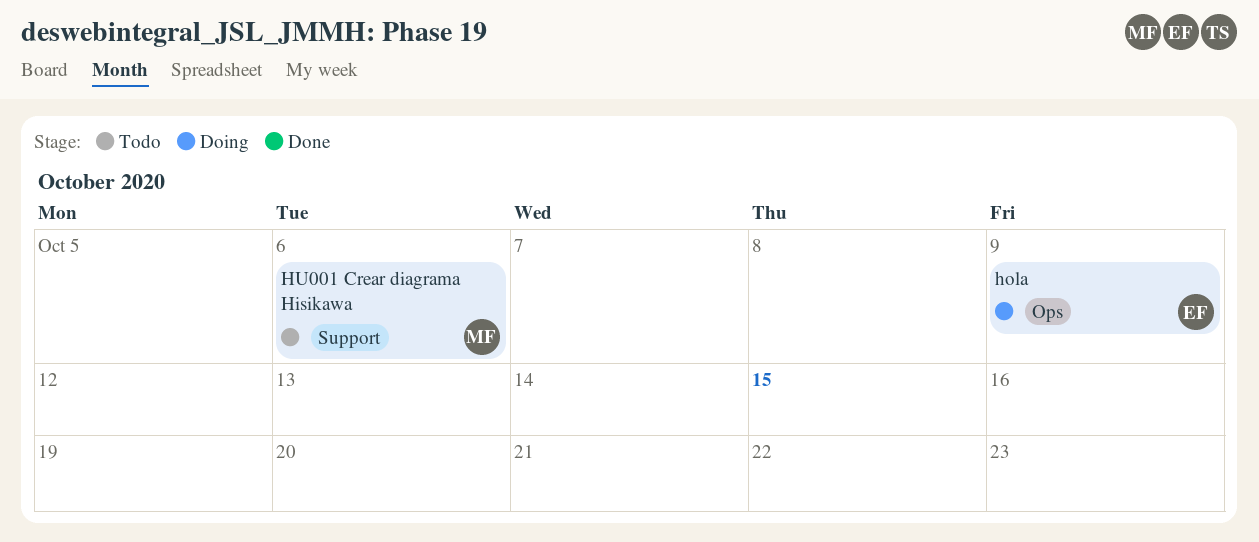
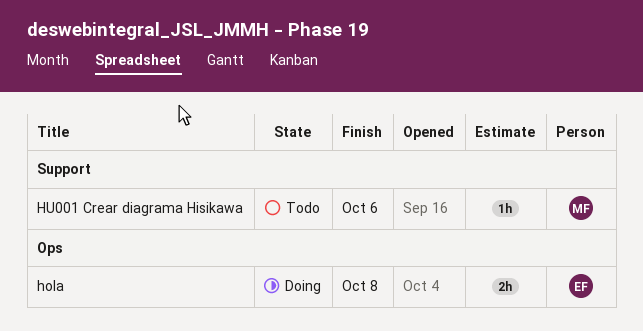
hola, due: Oct 9 -> Oct 8

